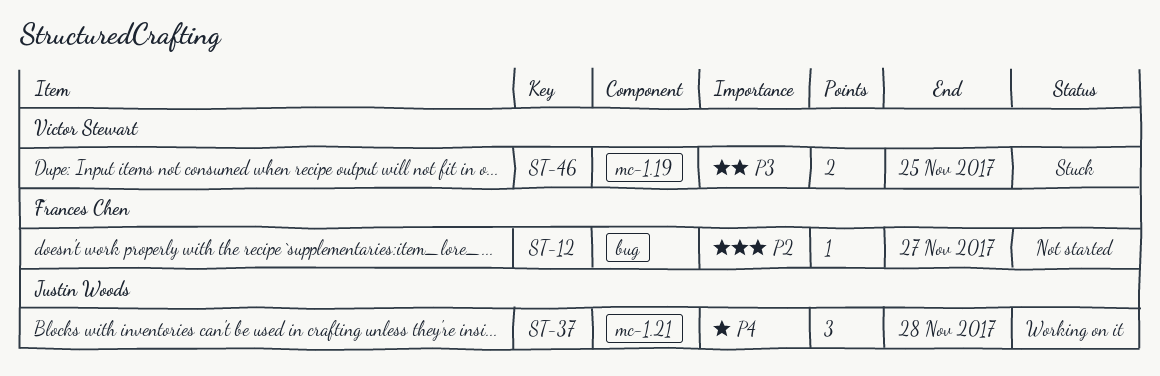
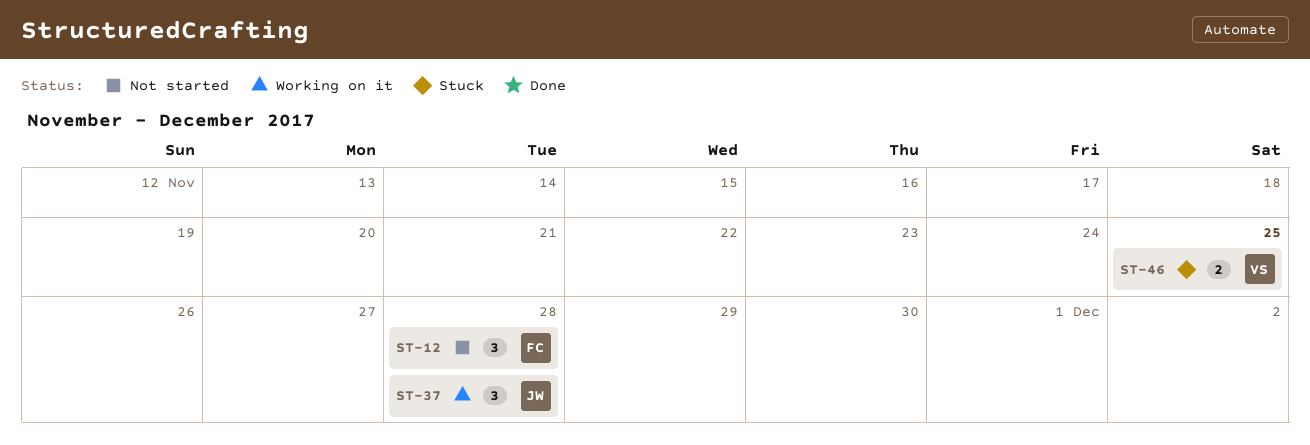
ST-12, estimate: 1 -> 3
ST-12, due: Nov 27 -> Nov 28

